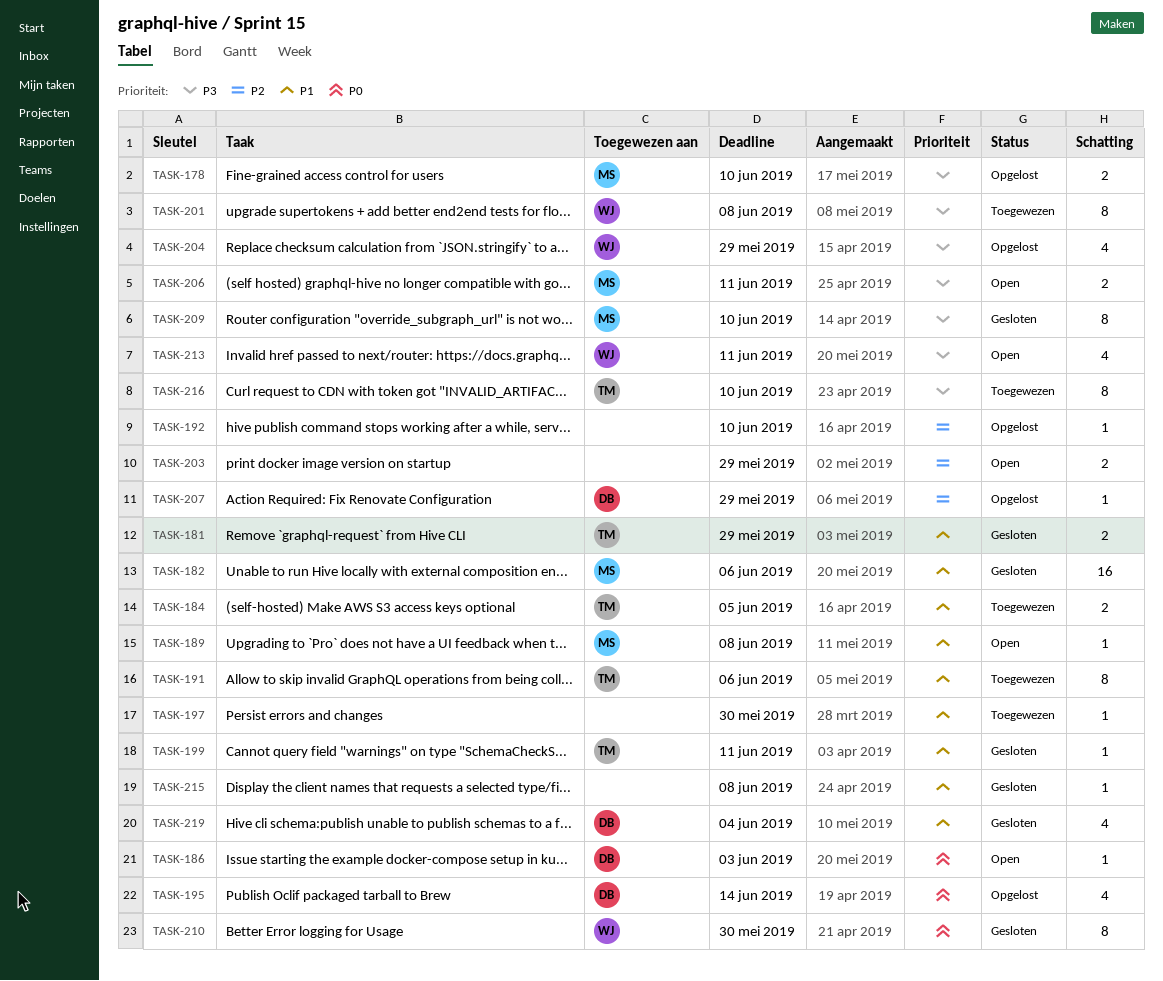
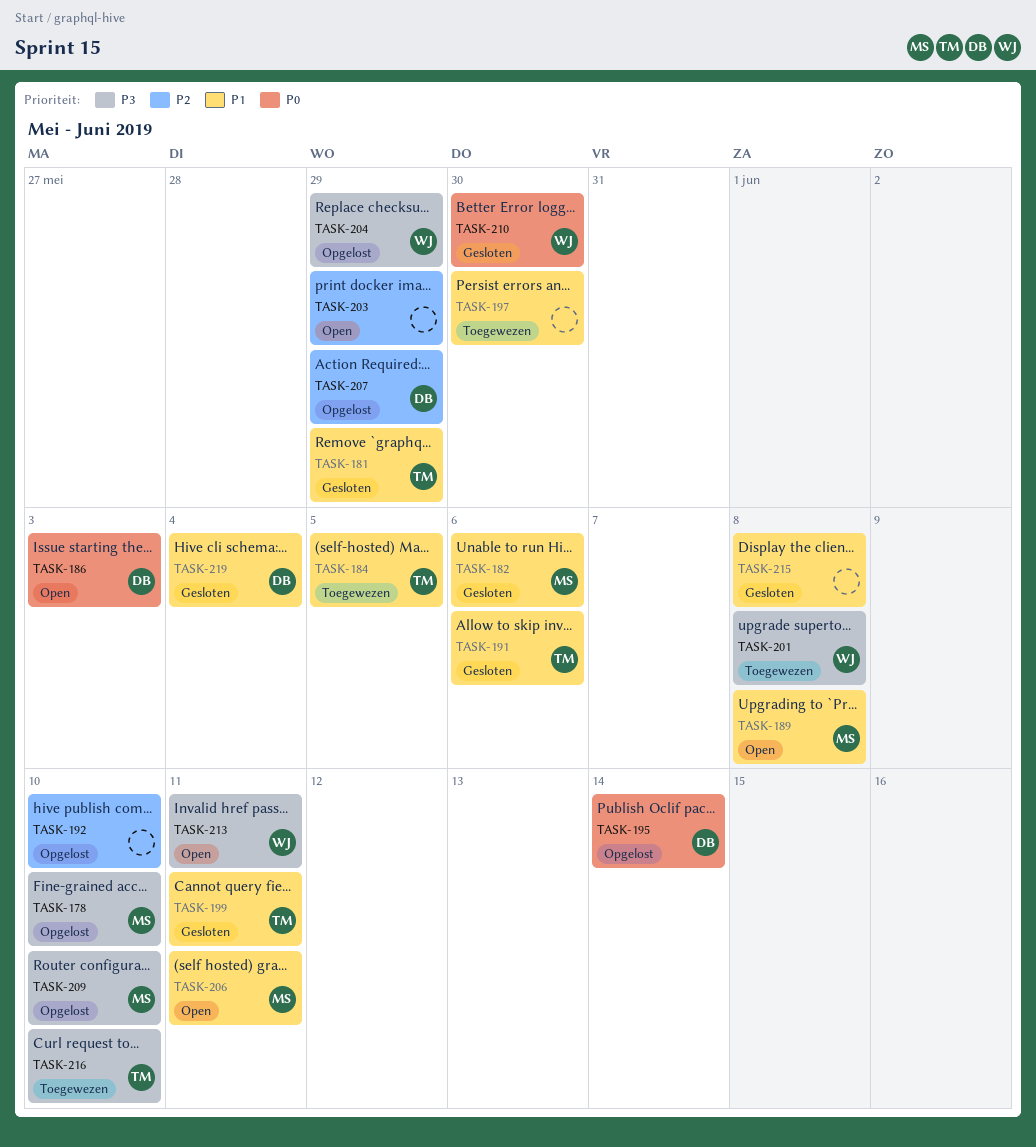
TASK-191, status: Toegewezen -> Gesloten
TASK-206, priority: P3 -> P1
TASK-209, status: Gesloten -> Opgelost

